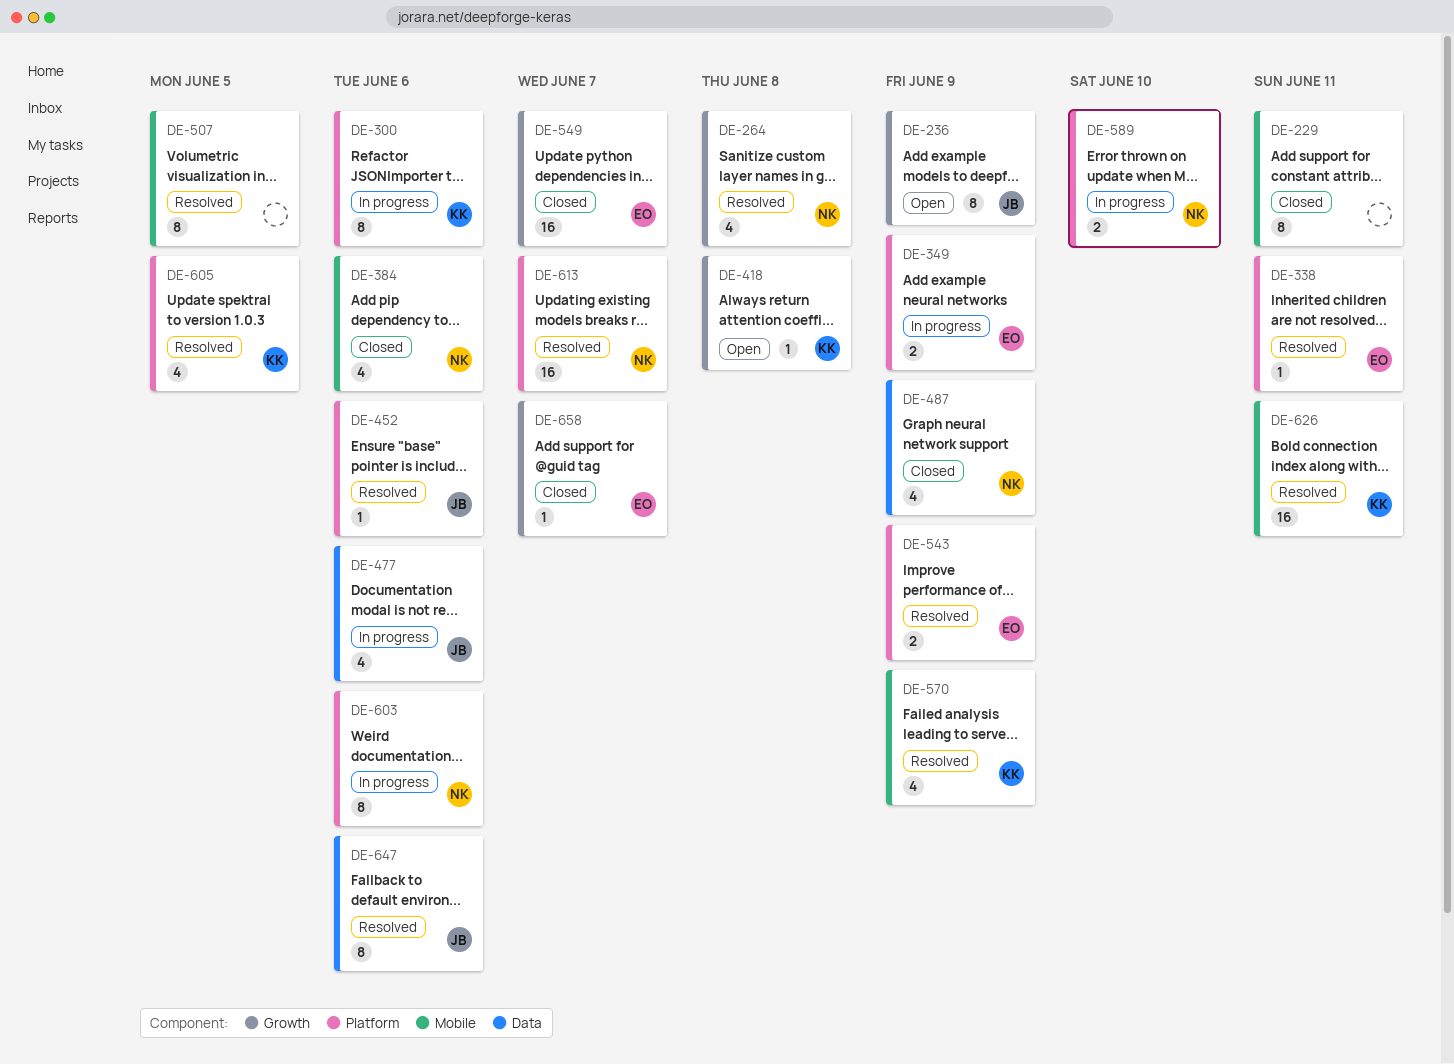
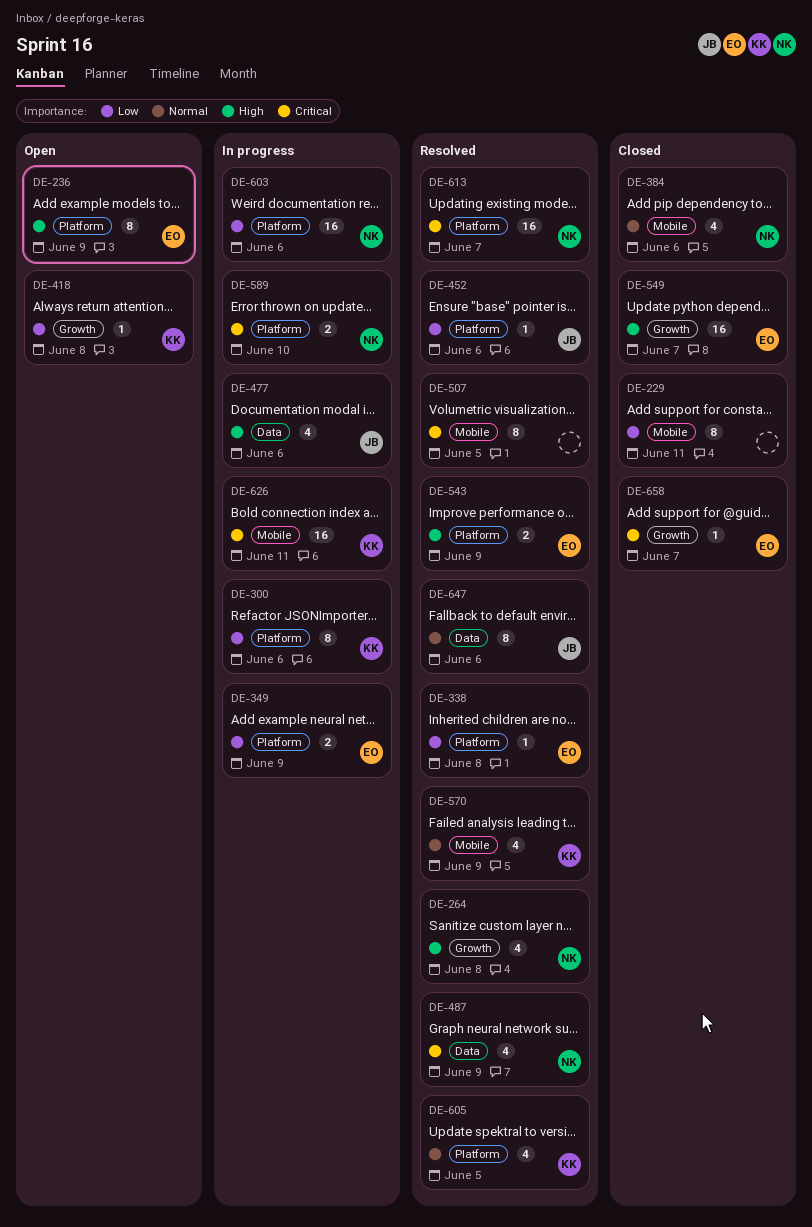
DE-236, owner: JB -> EO
DE-236, label: Growth -> Platform
DE-338, due: Jun 11 -> Jun 8
DE-487, status: Closed -> Resolved
DE-603, estimate: 8 -> 16
DE-626, status: Resolved -> In progress

